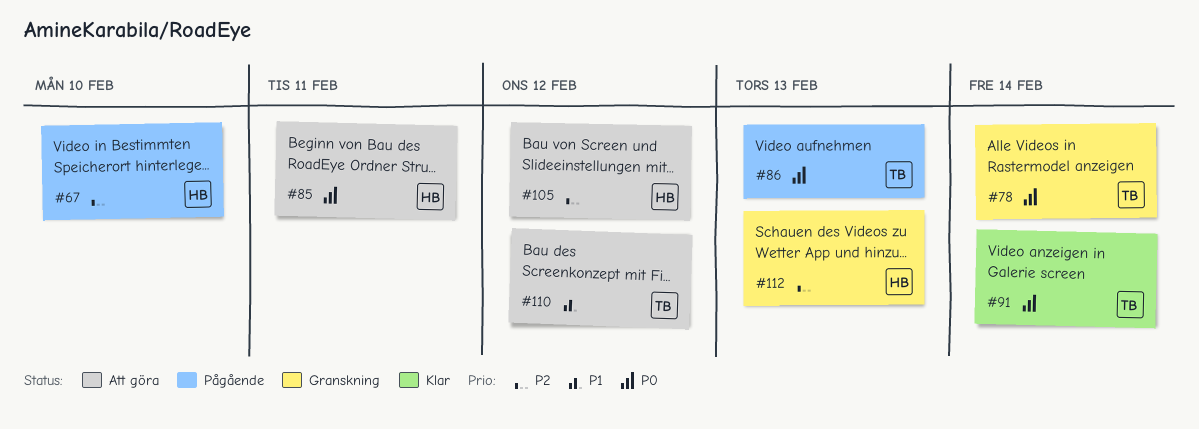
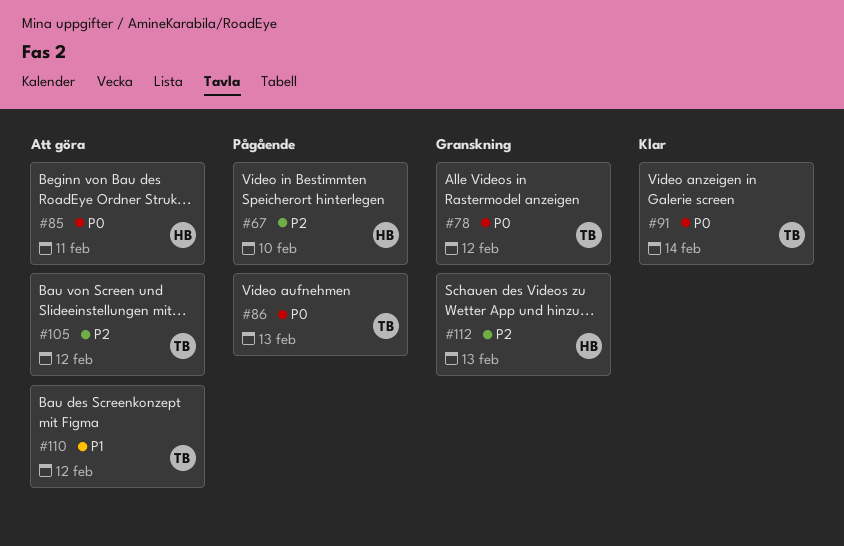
#78, due: Feb 14 -> Feb 12
#105, owner: HB -> TB

